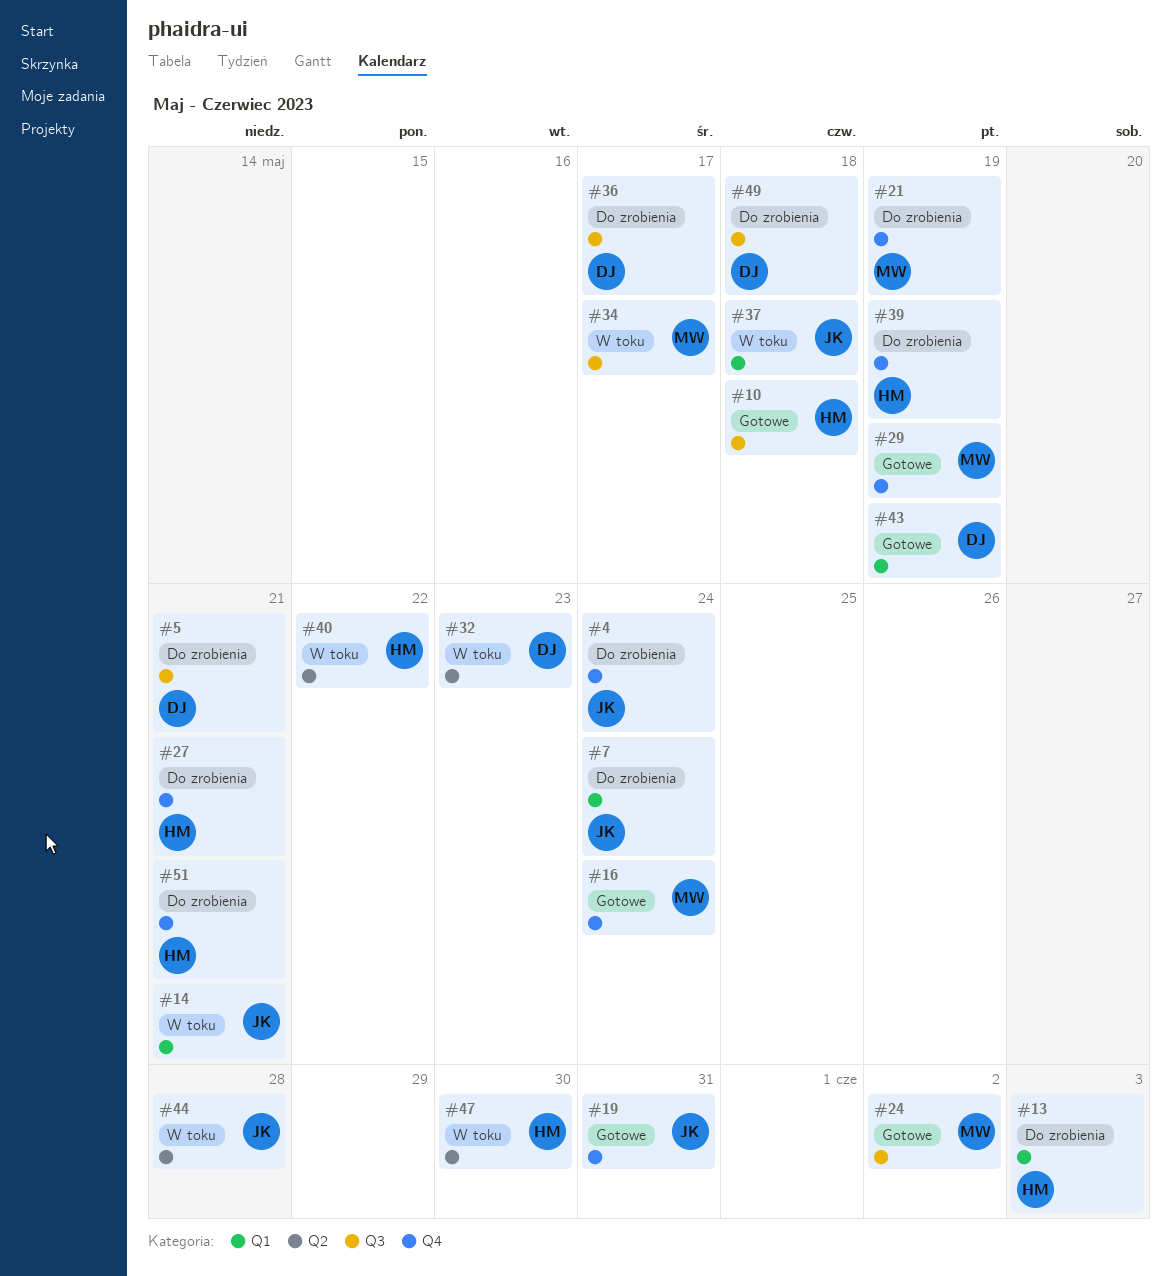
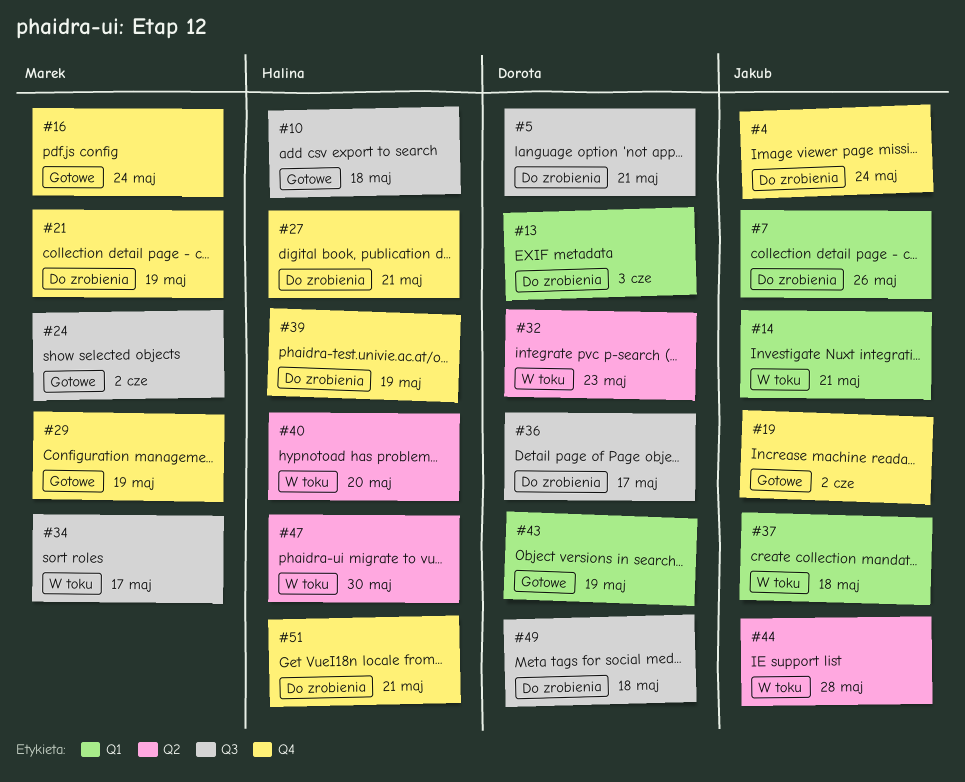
#7, due: May 24 -> May 26
#13, owner: Halina -> Dorota
#19, due: May 31 -> Jun 2
#40, due: May 22 -> May 20

